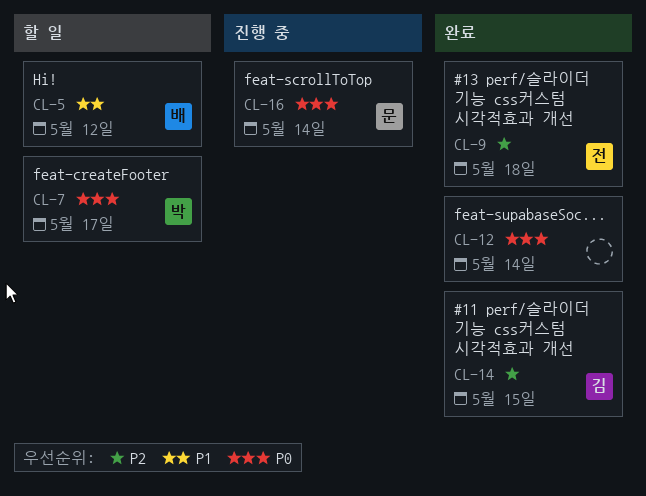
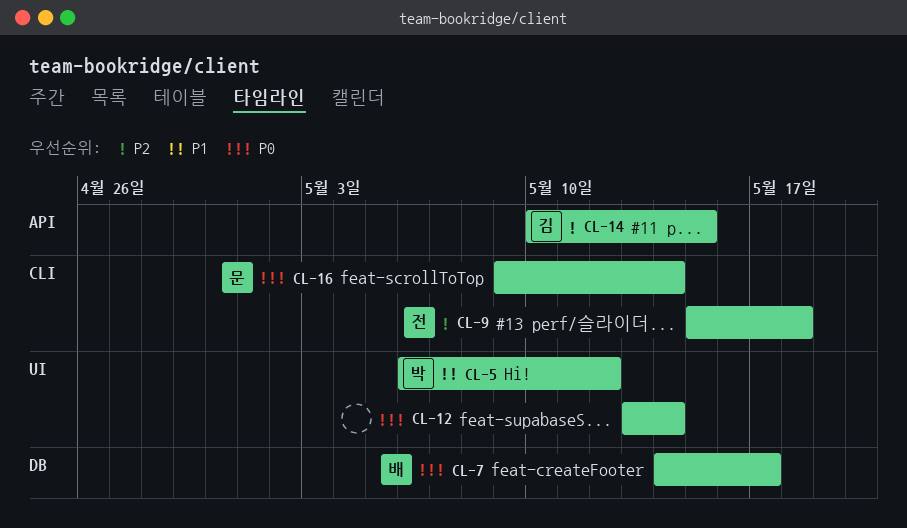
CL-5, owner: 배 -> 박
CL-7, owner: 박 -> 배

